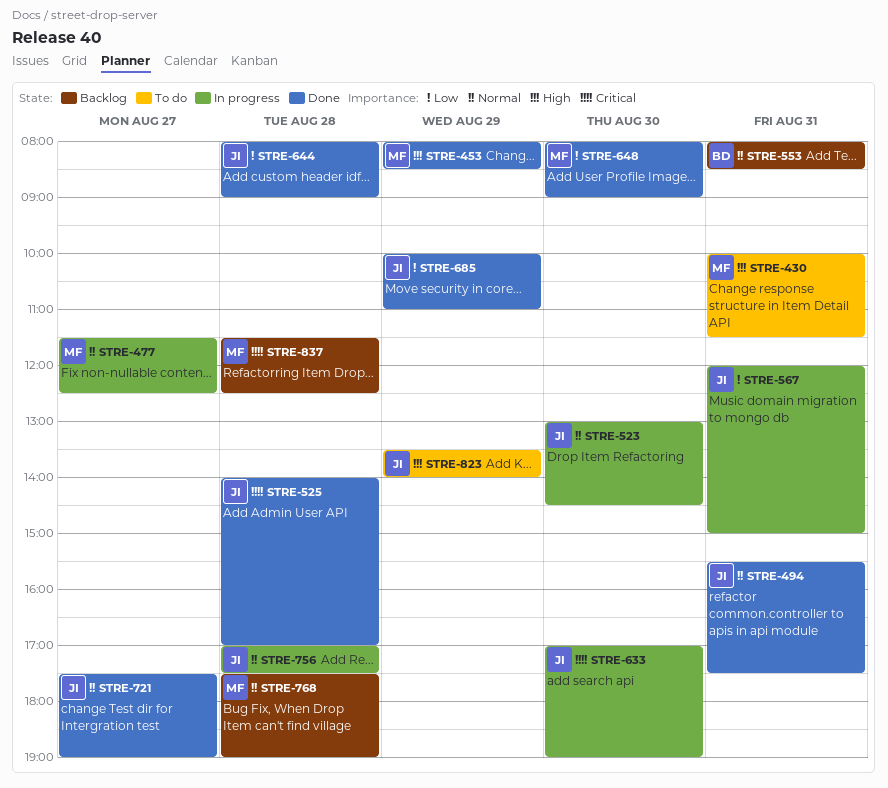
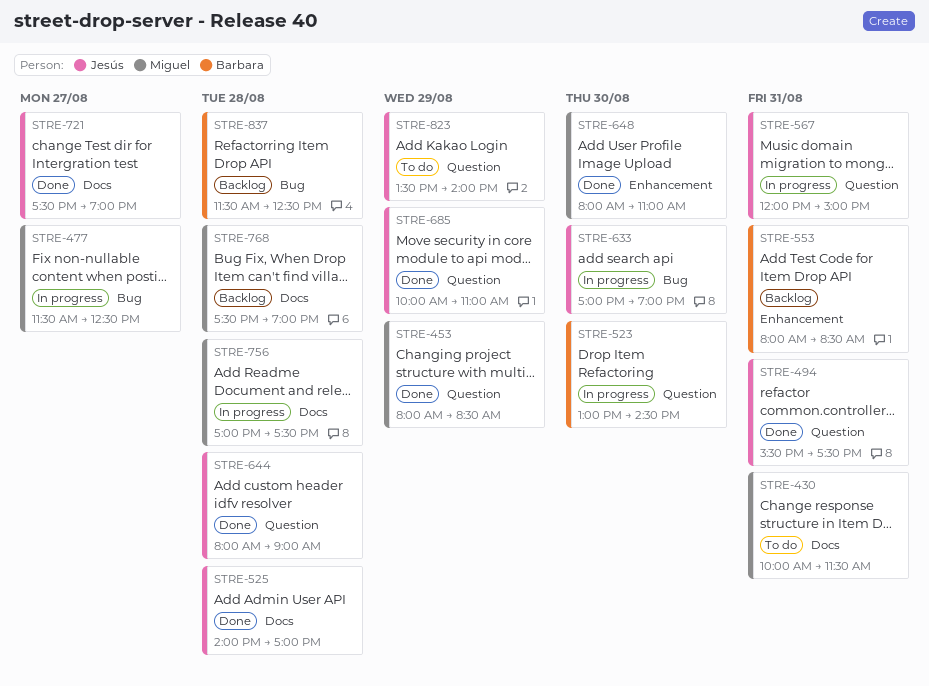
STRE-523, owner: Jesús -> Barbara
STRE-648, ends: 09:00 -> 11:00
STRE-756, owner: Jesús -> Miguel
STRE-837, owner: Miguel -> Barbara

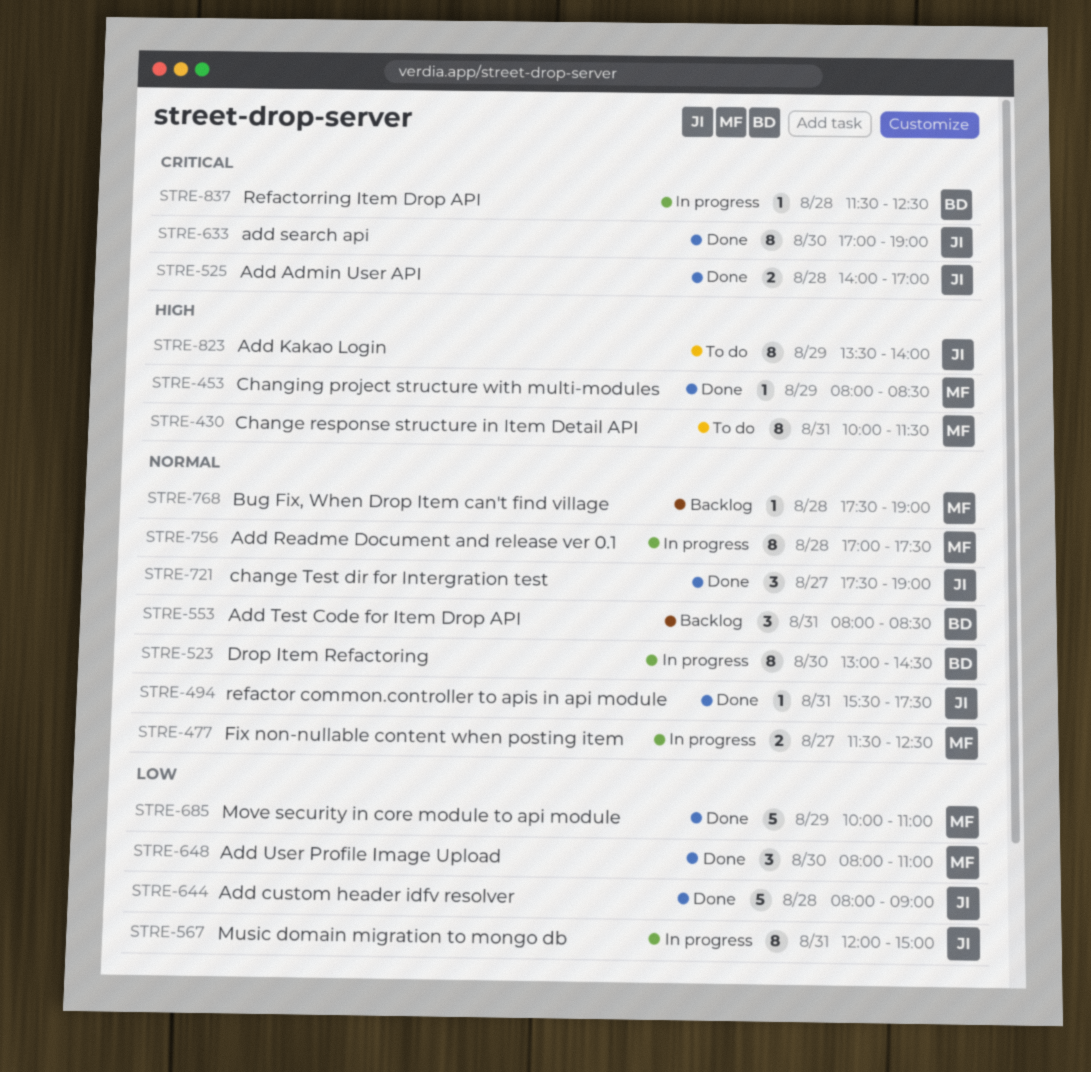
STRE-633, status: In progress -> Done
STRE-685, owner: Jesús -> Miguel
STRE-837, status: Backlog -> In progress

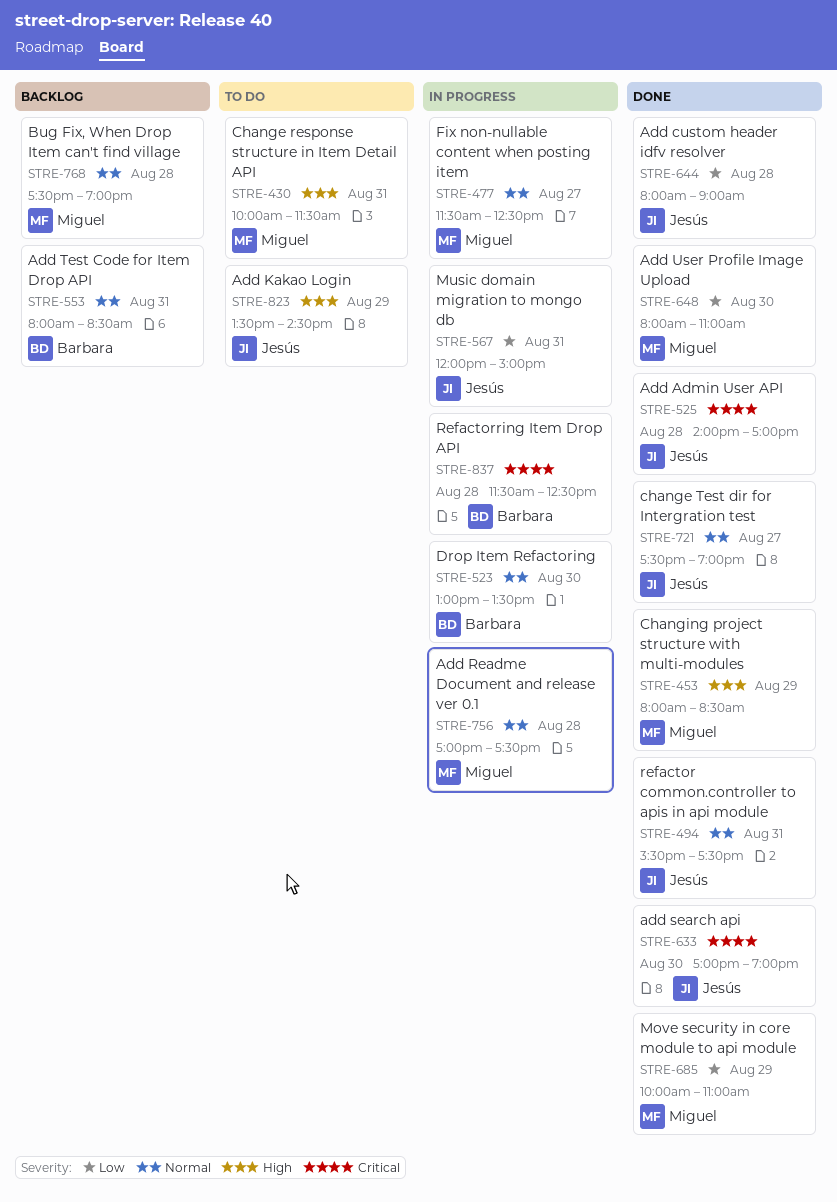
STRE-523, ends: 14:30 -> 13:30
STRE-823, ends: 14:00 -> 14:30

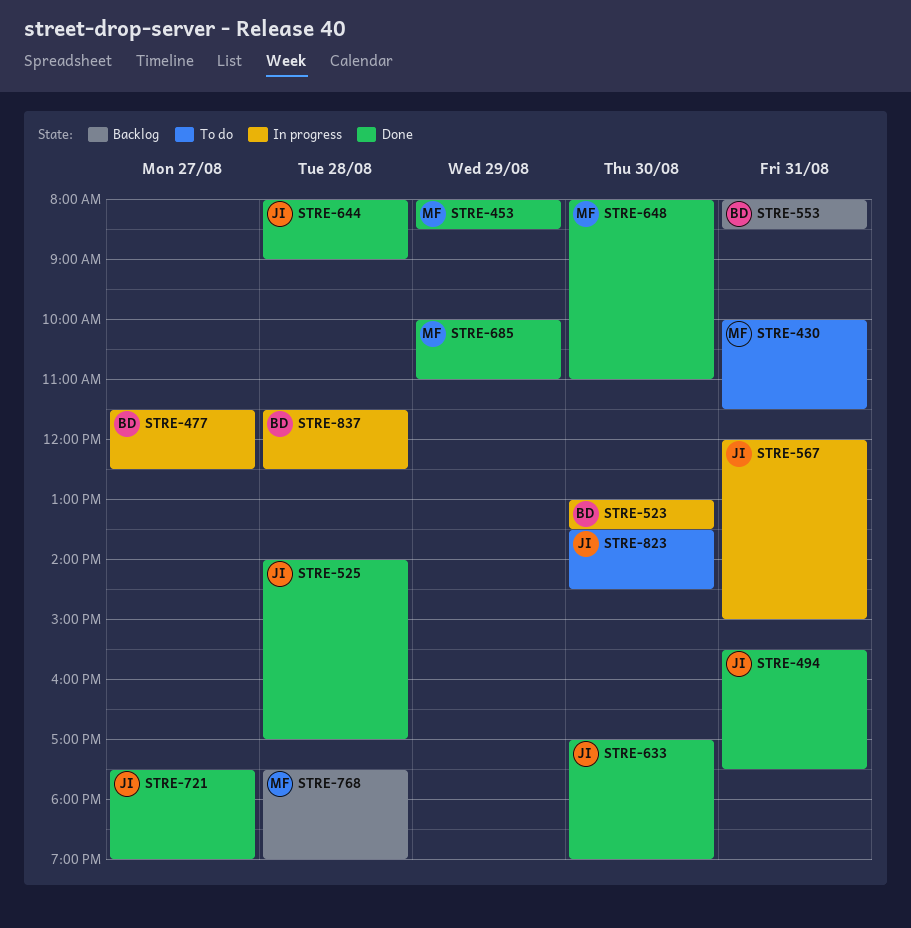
STRE-477, owner: Miguel -> Barbara
STRE-756: present -> none
STRE-823, day: Aug 29 -> Aug 30

